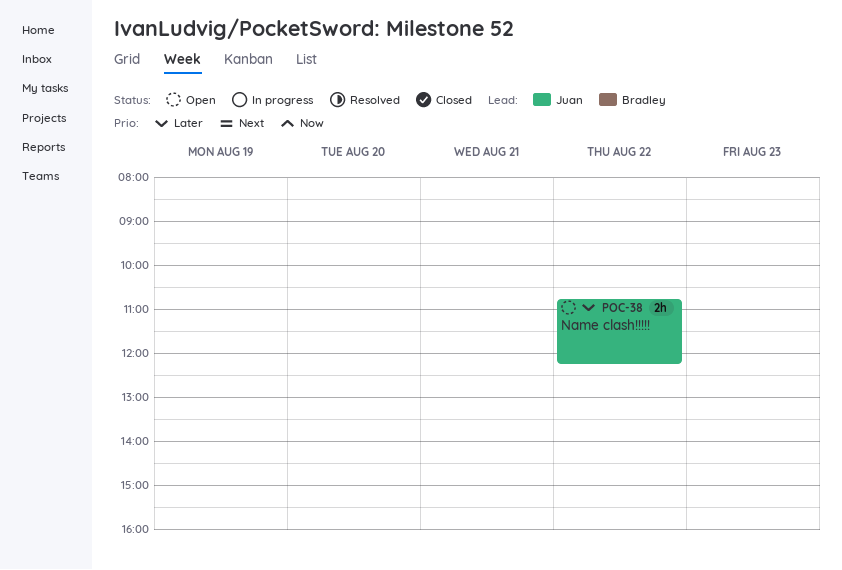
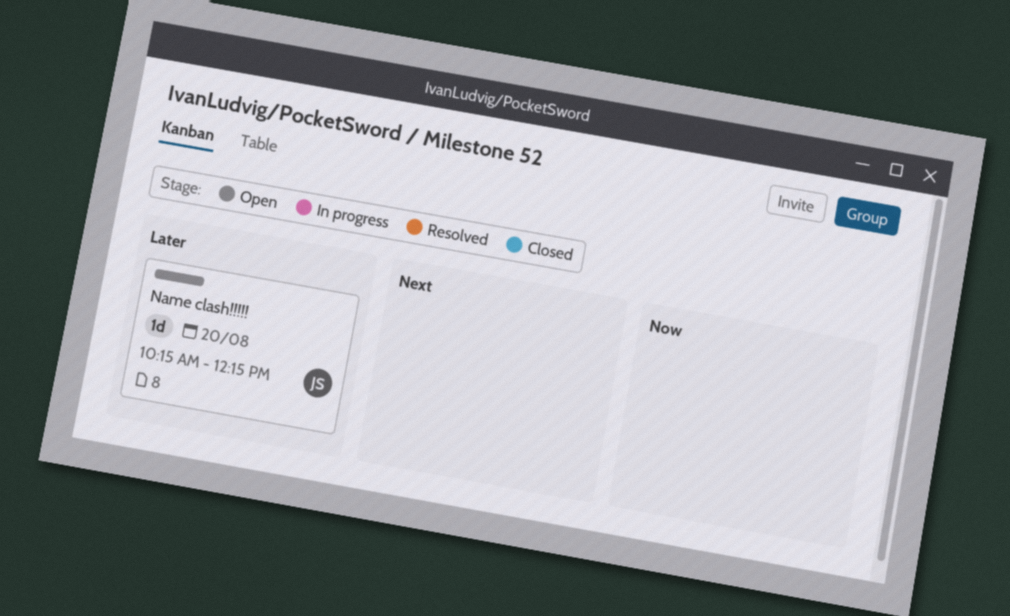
Name clash!!!!!, estimate: 2h -> 1d
Name clash!!!!!, day: Aug 22 -> Aug 20
Name clash!!!!!, begins: 10:45 -> 10:15

